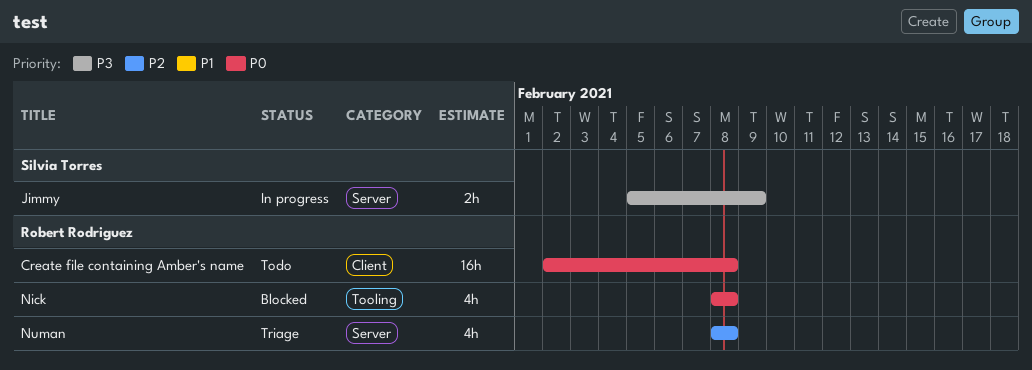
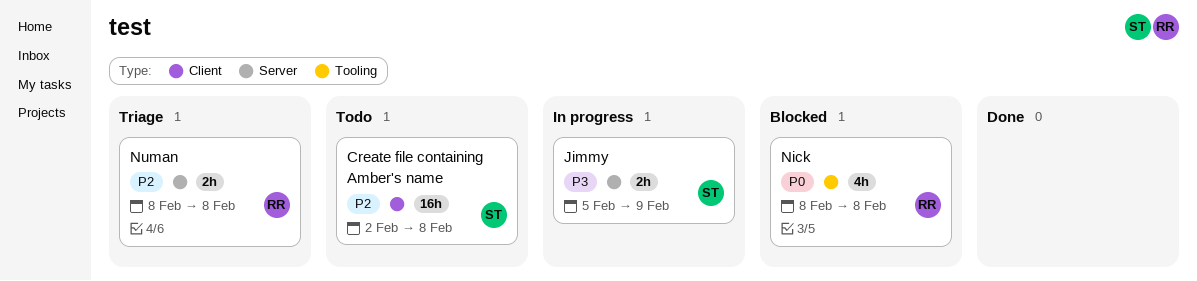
Create file containing Amber's name, owner: Robert Rodriguez -> Silvia Torres
Create file containing Amber's name, priority: P0 -> P2
Numan, estimate: 4h -> 2h

